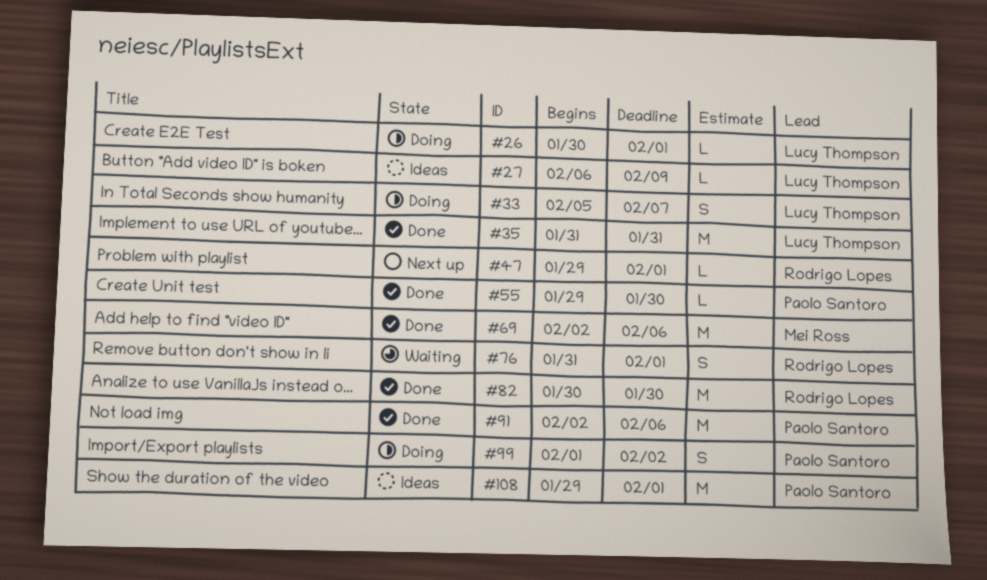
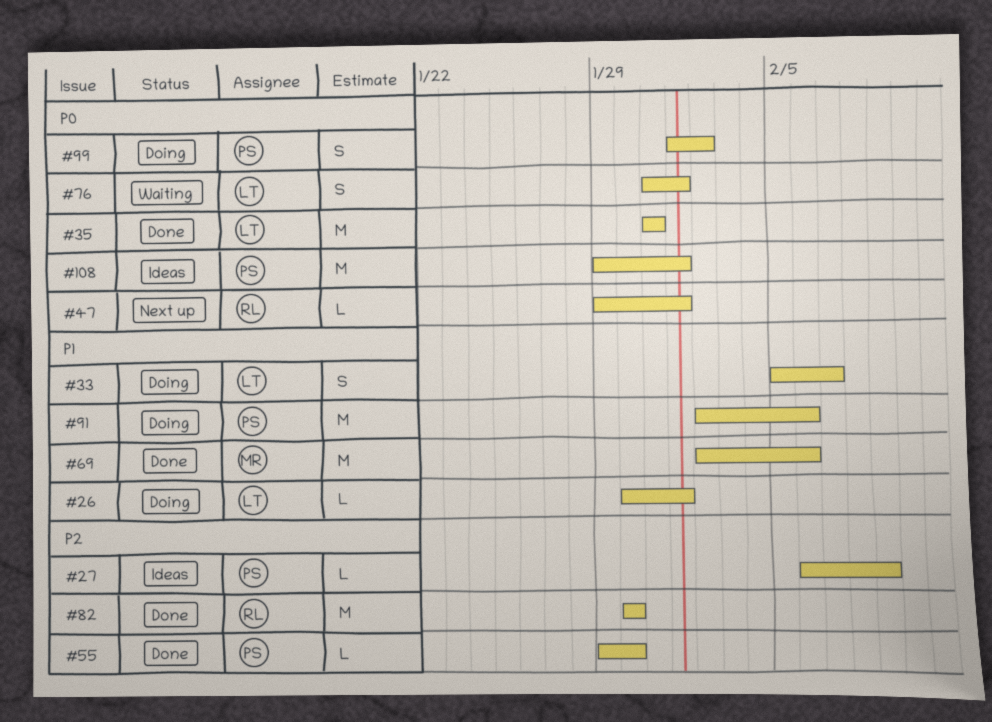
#27, owner: Lucy Thompson -> Paolo Santoro
#76, owner: Rodrigo Lopes -> Lucy Thompson
#91, status: Done -> Doing

